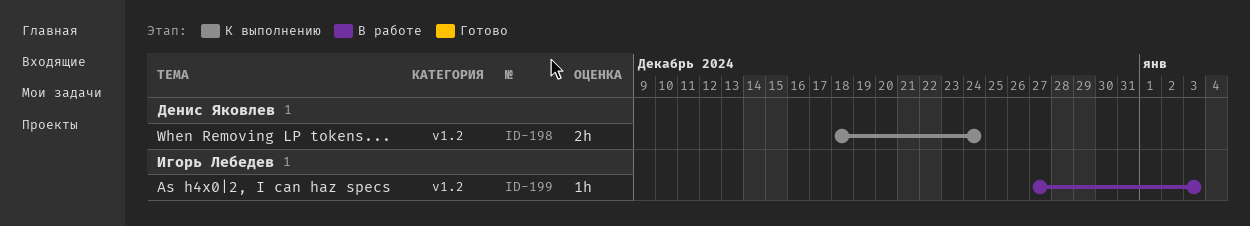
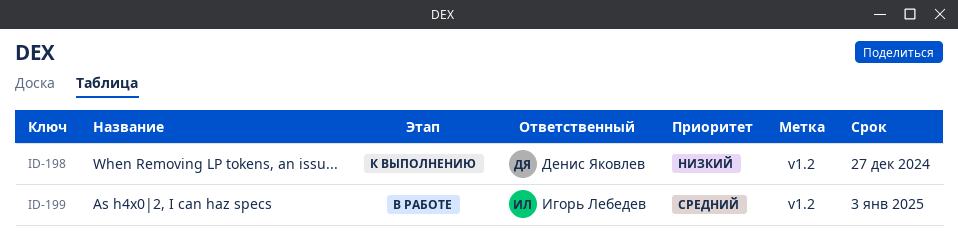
ID-198, due: Dec 24 -> Dec 27

